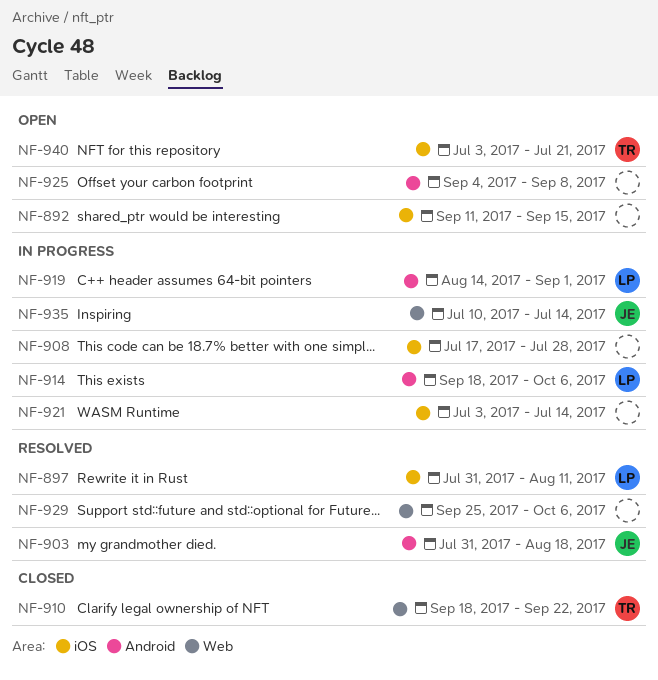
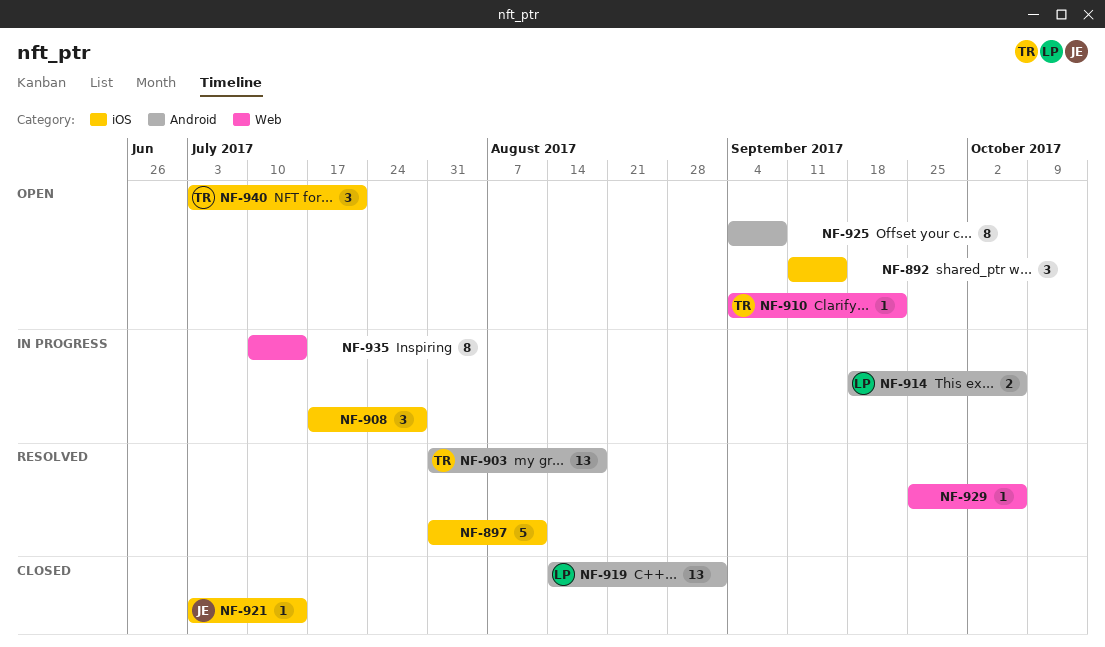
NF-897, owner: LP -> none
NF-903, owner: JE -> TR
NF-910, status: Closed -> Open
NF-910, start: Sep 18 -> Sep 4
NF-919, status: In progress -> Closed
NF-921, status: In progress -> Closed
NF-921, owner: none -> JE
NF-935, owner: JE -> none

